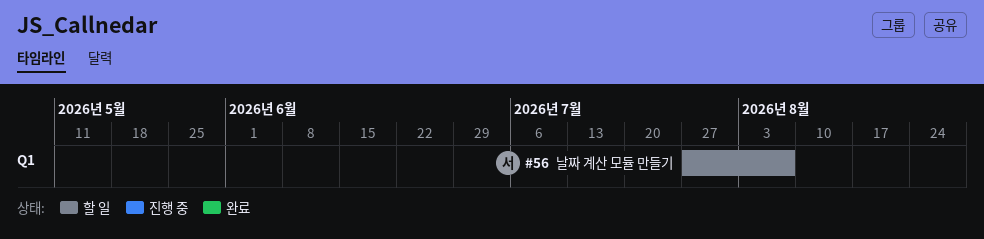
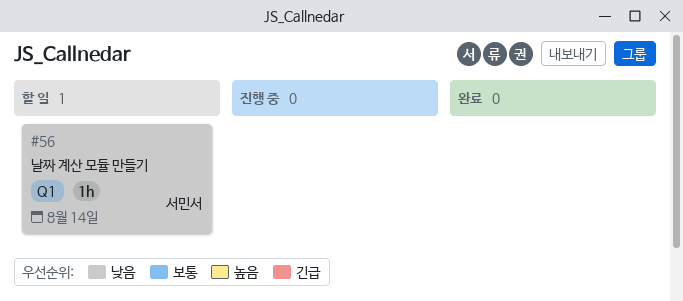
#56, due: Aug 7 -> Aug 14

